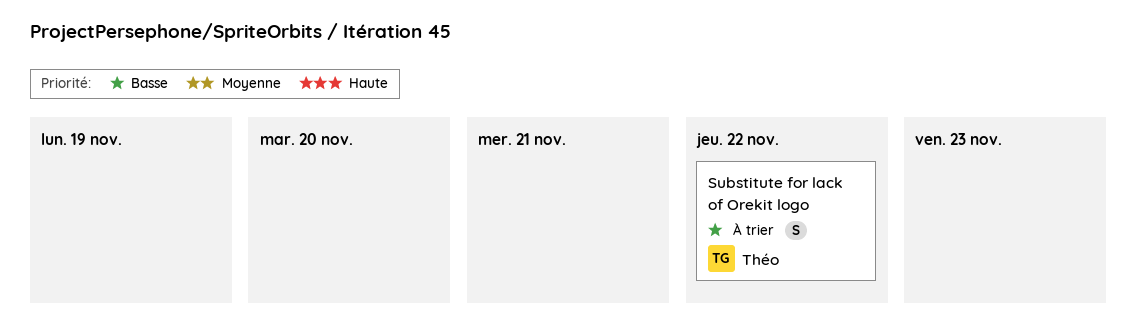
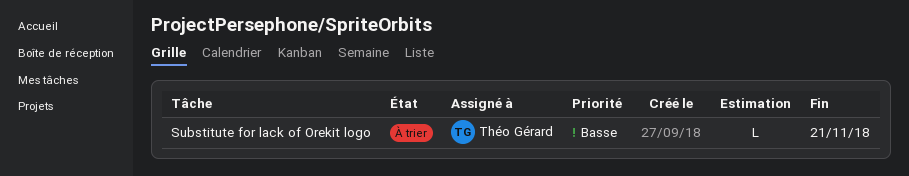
Substitute for lack of Orekit logo, estimate: S -> L
Substitute for lack of Orekit logo, due: Nov 22 -> Nov 21

